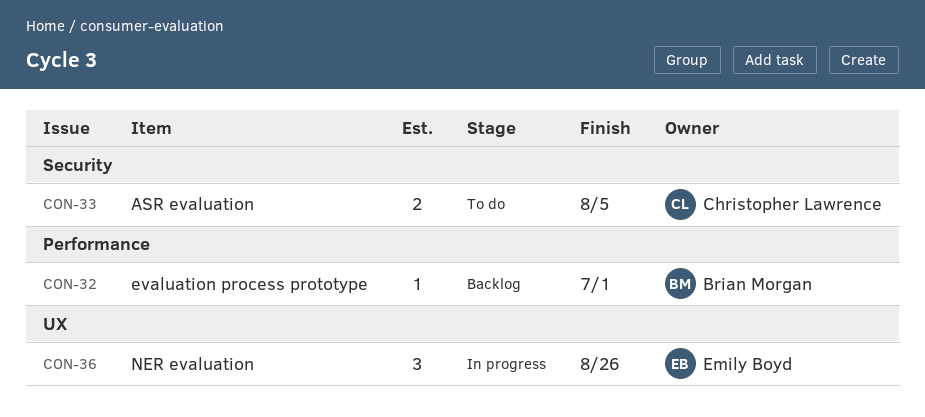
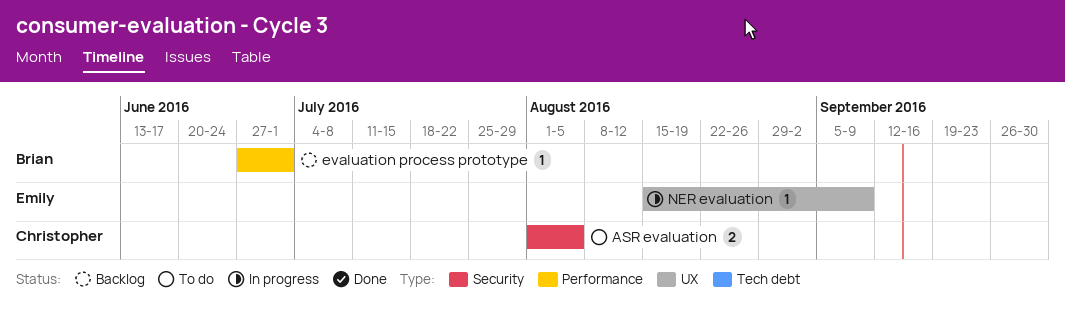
NER evaluation, estimate: 3 -> 1
NER evaluation, due: Aug 26 -> Sep 9

